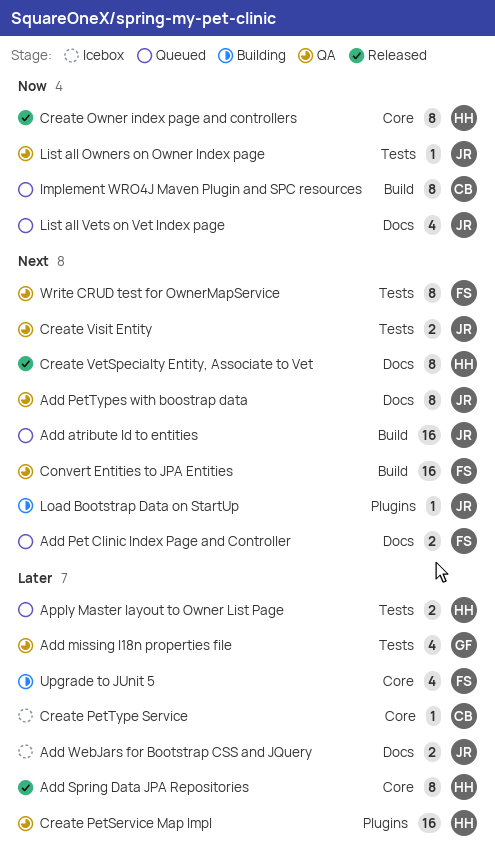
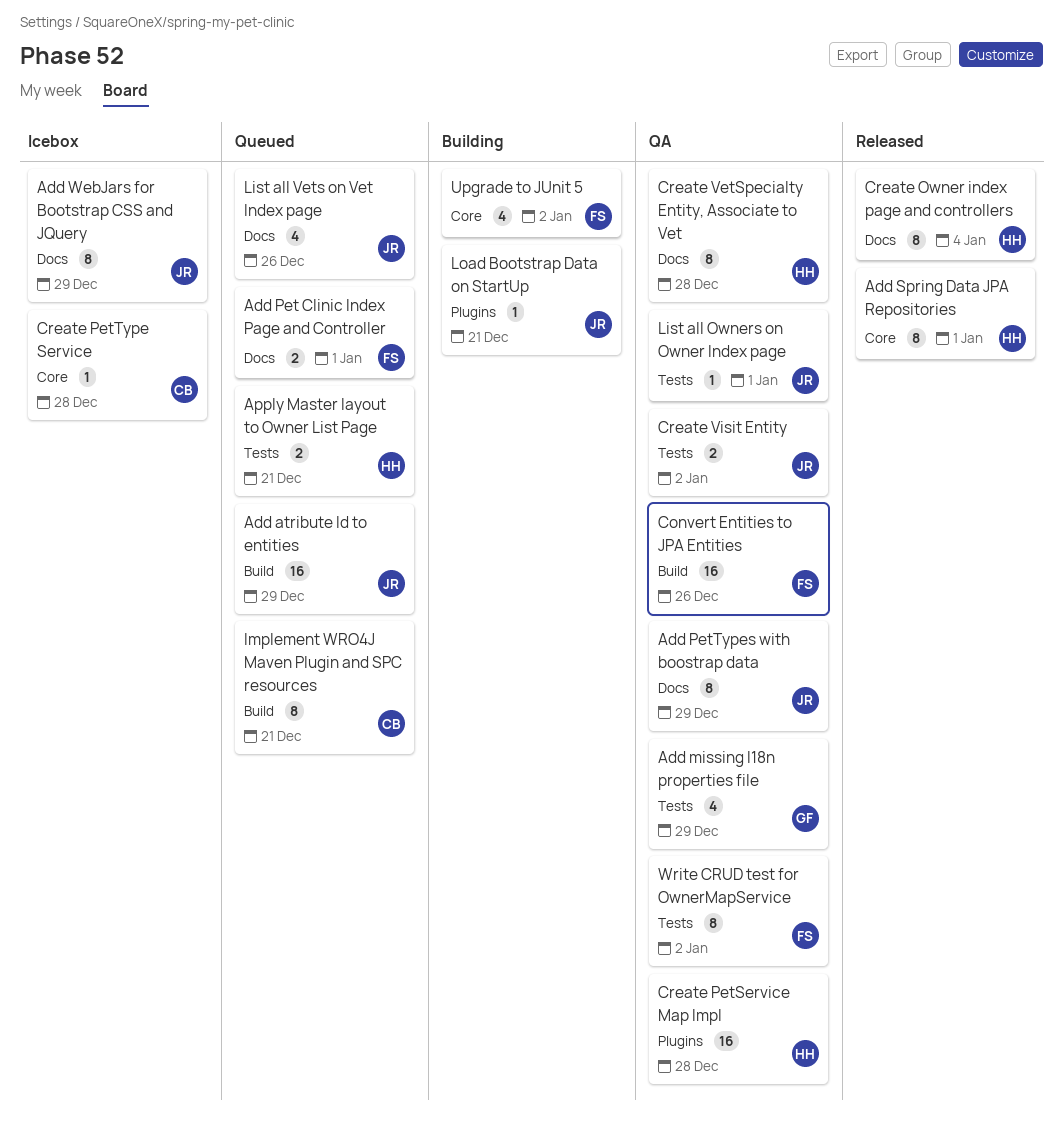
Add WebJars for Bootstrap CSS and JQuery, estimate: 2 -> 8
Create Owner index page and controllers, label: Core -> Docs
Create VetSpecialty Entity, Associate to Vet, status: Released -> QA

